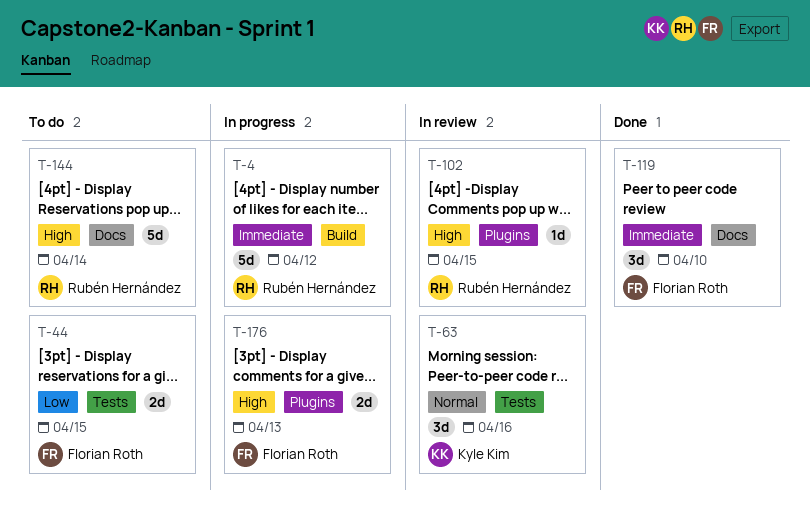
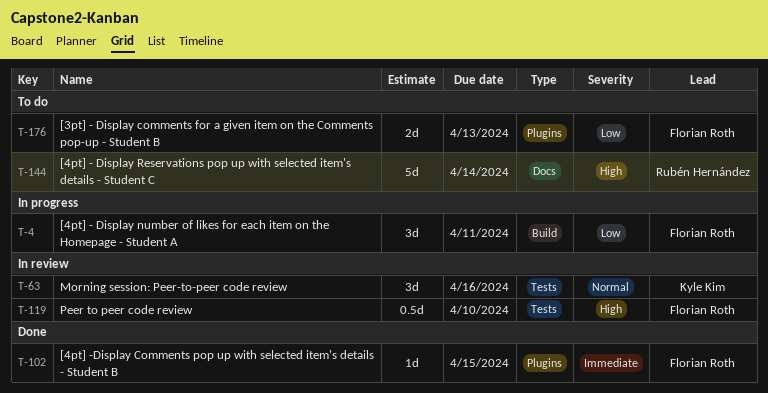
T-4, owner: Rubén Hernández -> Florian Roth
T-4, priority: Immediate -> Low
T-4, estimate: 5d -> 3d
T-4, due: Apr 12 -> Apr 11
T-44: present -> none
T-102, status: In review -> Done
T-102, owner: Rubén Hernández -> Florian Roth
T-102, priority: High -> Immediate
T-119, status: Done -> In review
T-119, priority: Immediate -> High
T-119, label: Docs -> Tests
T-119, estimate: 3d -> 0.5d
T-176, status: In progress -> To do
T-176, priority: High -> Low

